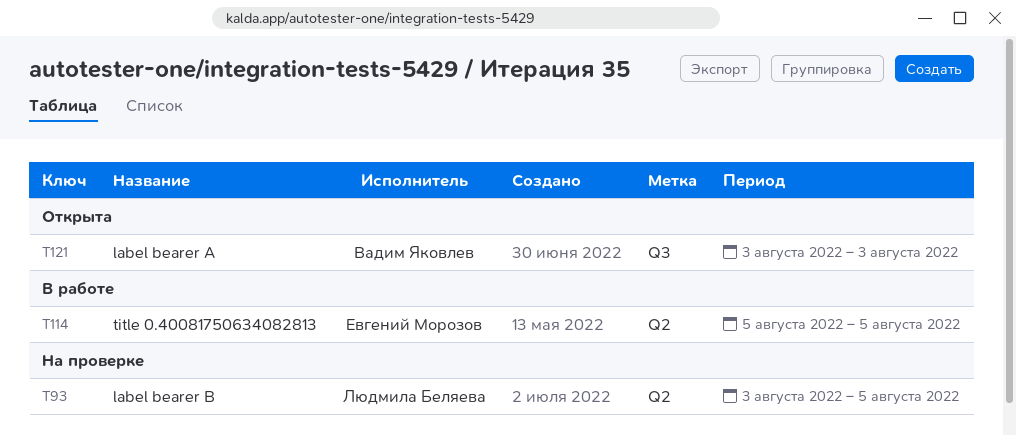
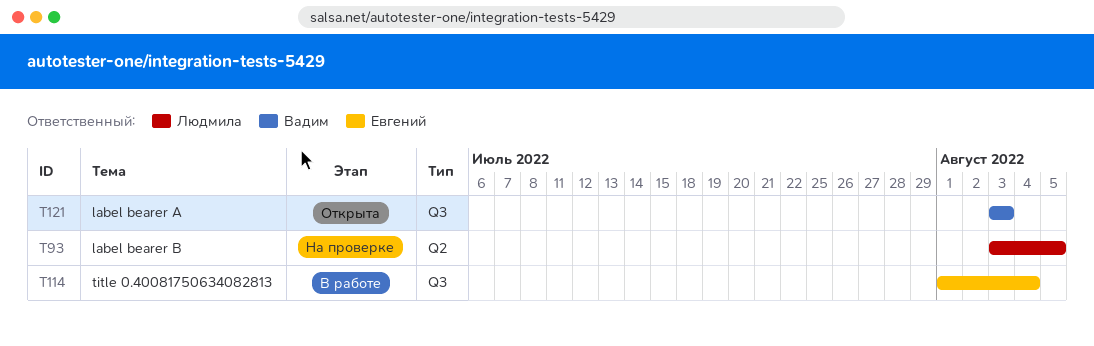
T114, label: Q2 -> Q3
T114, start: Aug 5 -> Aug 1
T114, due: Aug 5 -> Aug 4

